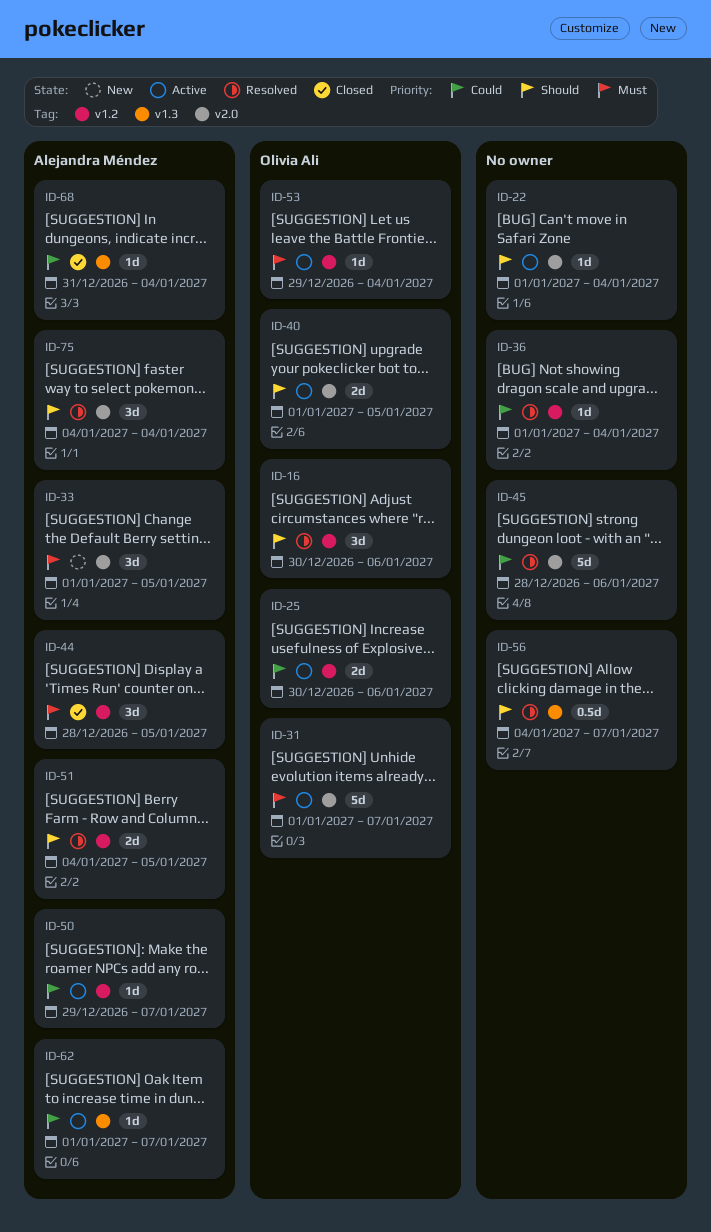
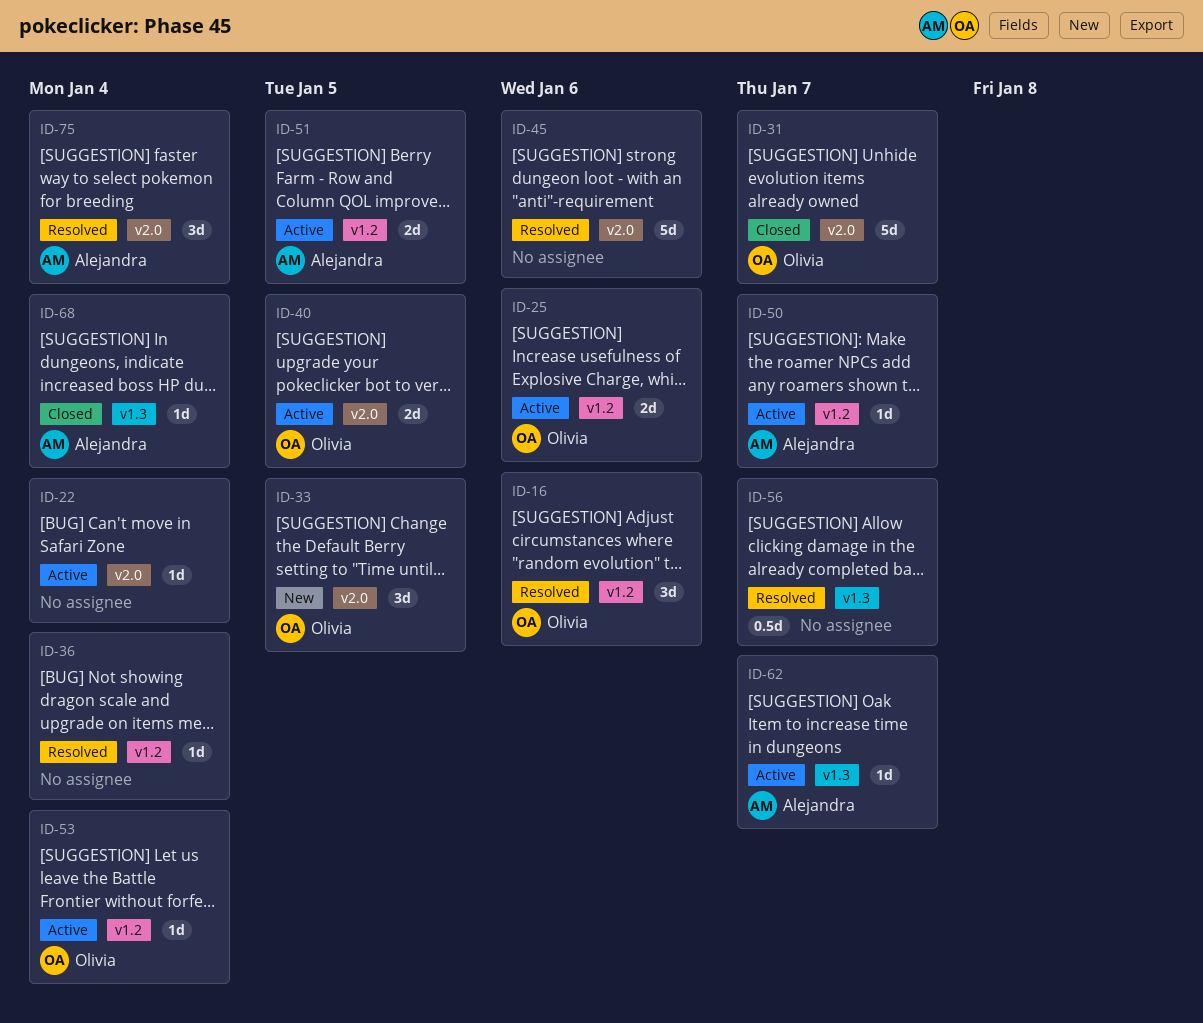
ID-31, status: Active -> Closed
ID-33, owner: Alejandra Méndez -> Olivia Ali
ID-44: present -> none
ID-51, status: Resolved -> Active

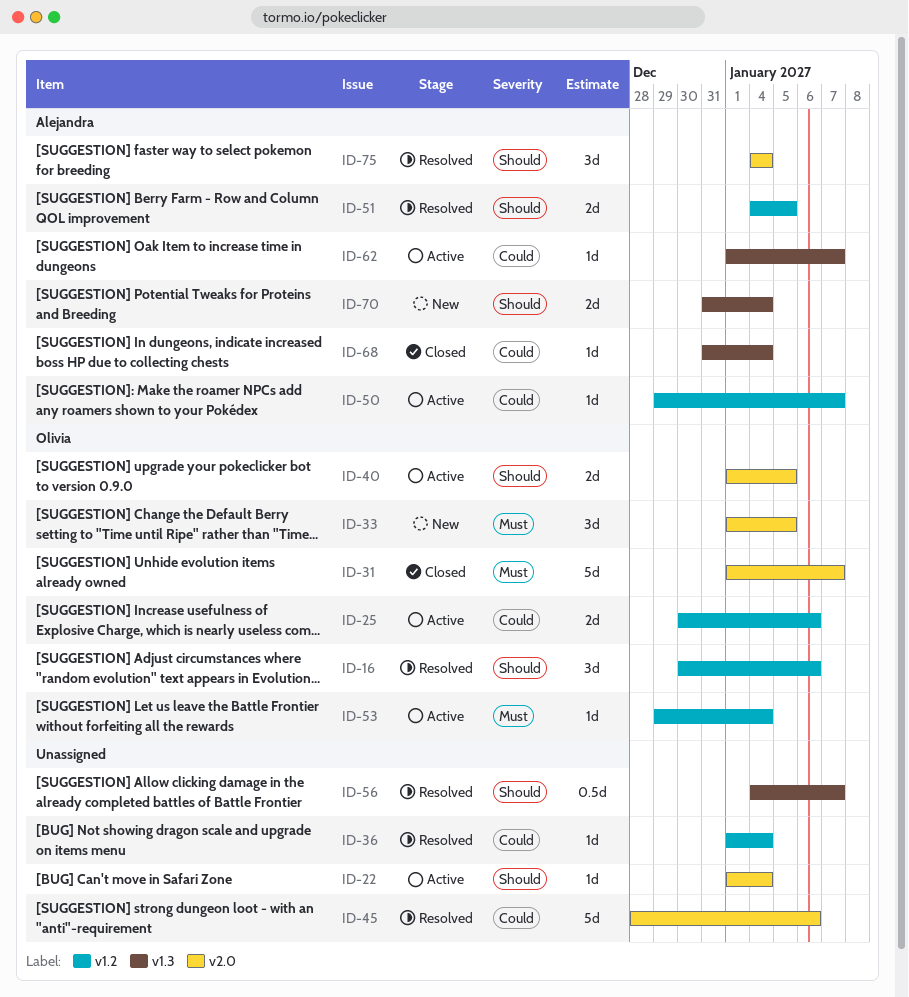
ID-51, status: Active -> Resolved
ID-70: none -> present

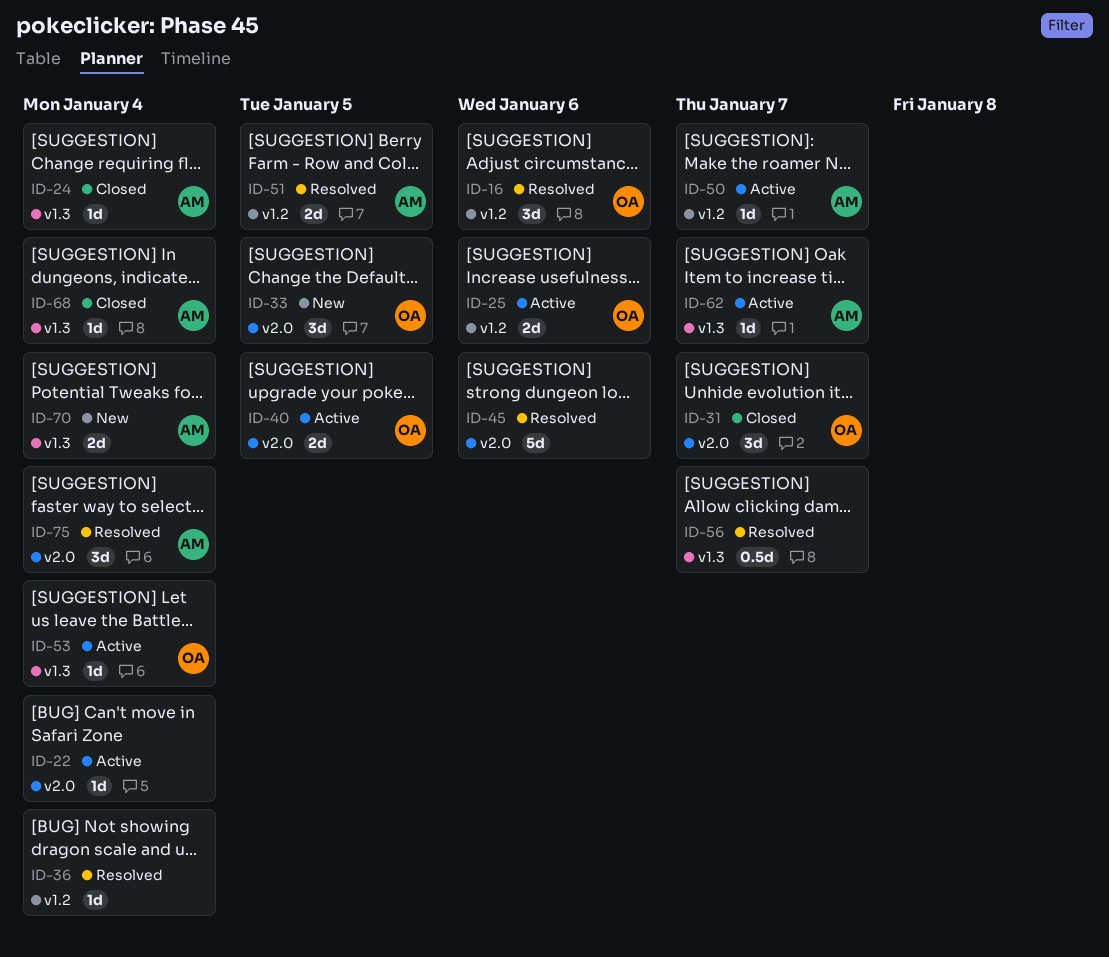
ID-24: none -> present
ID-31, estimate: 5d -> 3d
ID-53, label: v1.2 -> v1.3

